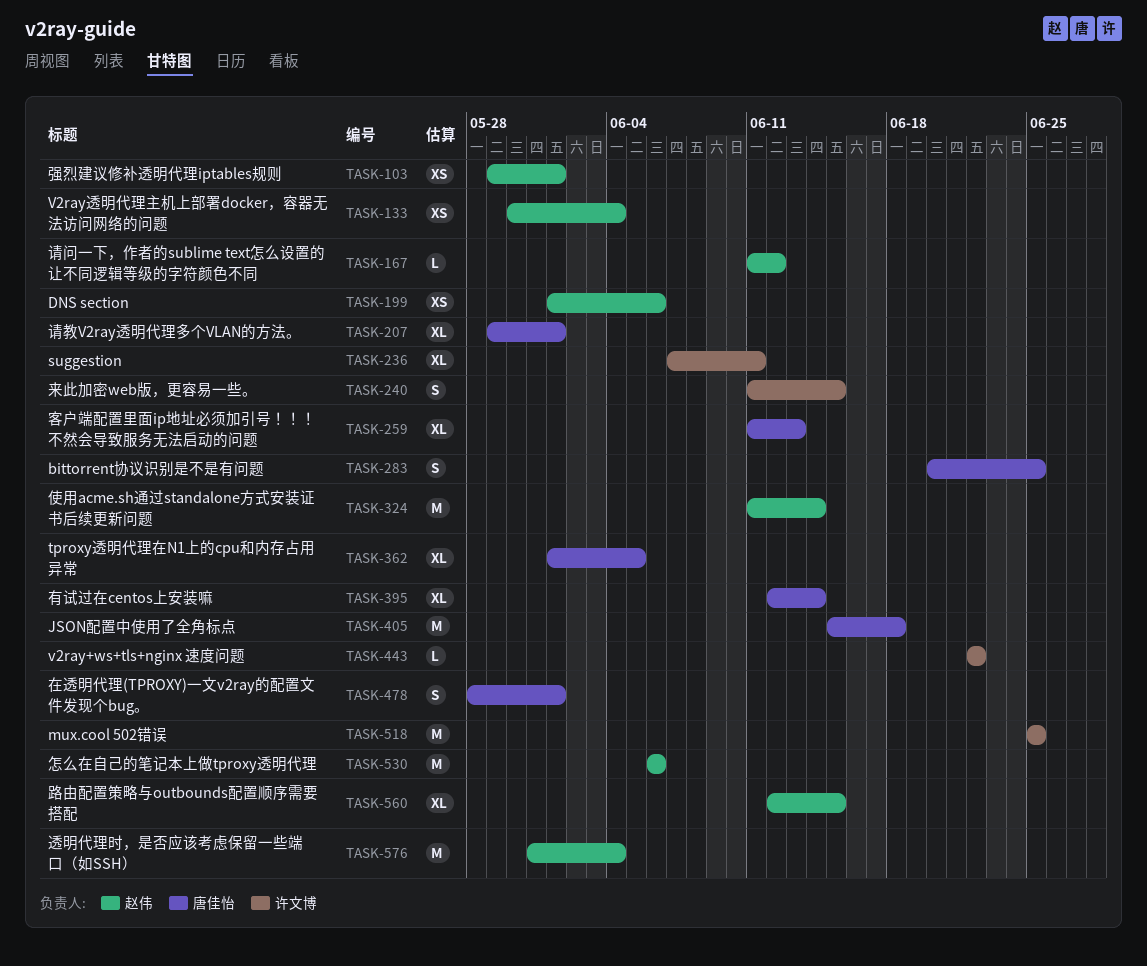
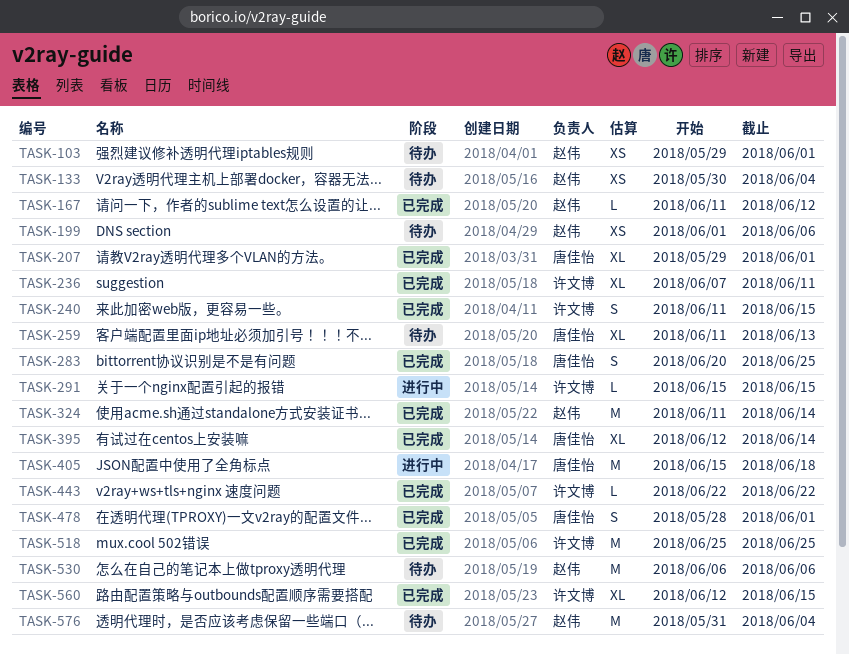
TASK-291: none -> present
TASK-362: present -> none
TASK-560, owner: 赵伟 -> 许文博

